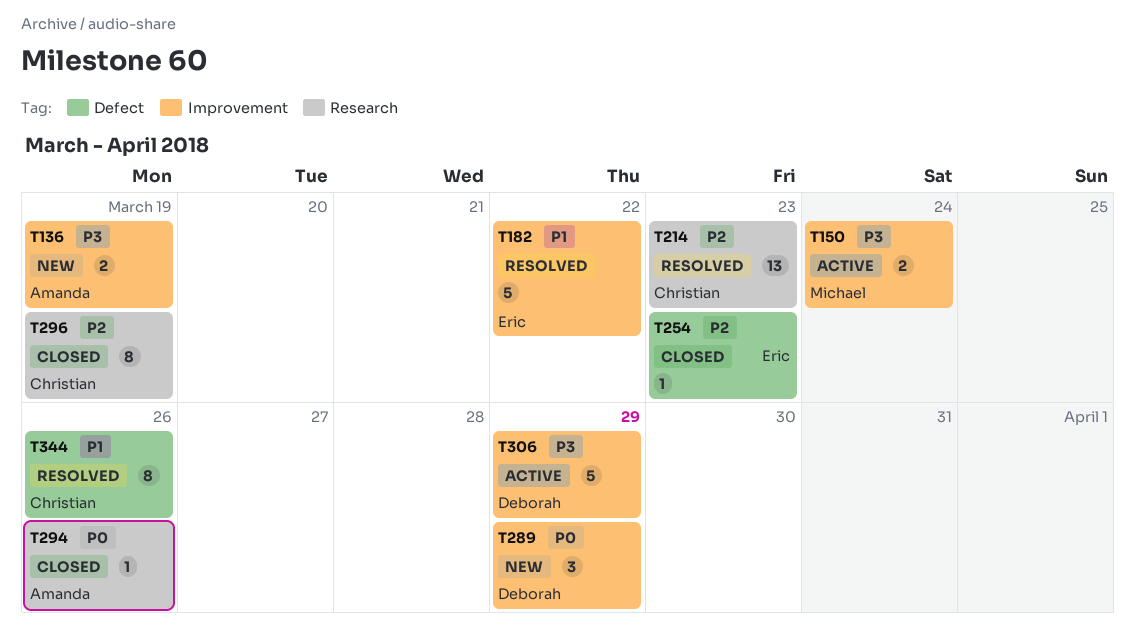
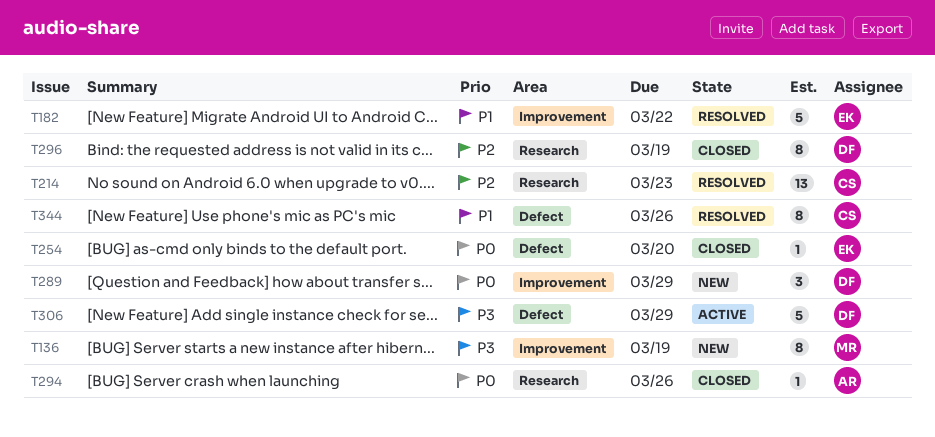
T136, owner: Amanda -> Michael
T136, estimate: 2 -> 8
T150: present -> none
T254, priority: P2 -> P0
T254, due: Mar 23 -> Mar 20
T296, owner: Christian -> Deborah
T306, label: Improvement -> Defect

